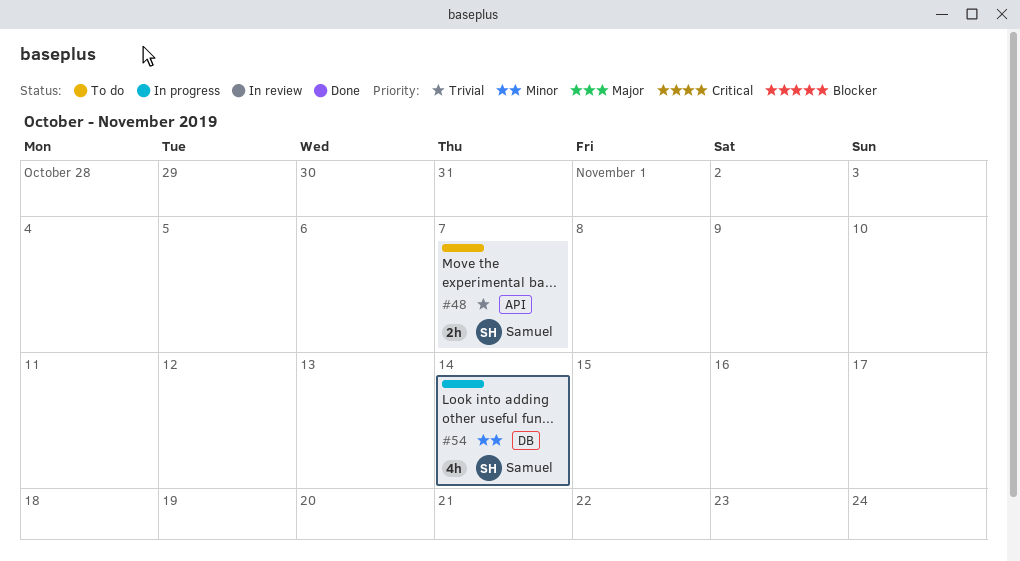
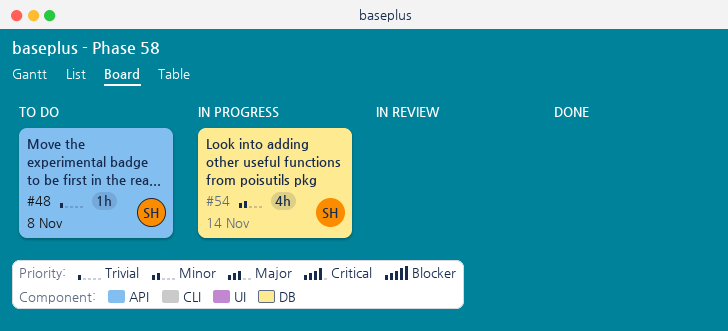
#48, estimate: 2h -> 1h
#48, due: Nov 7 -> Nov 8

